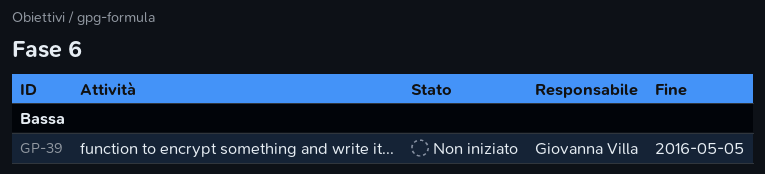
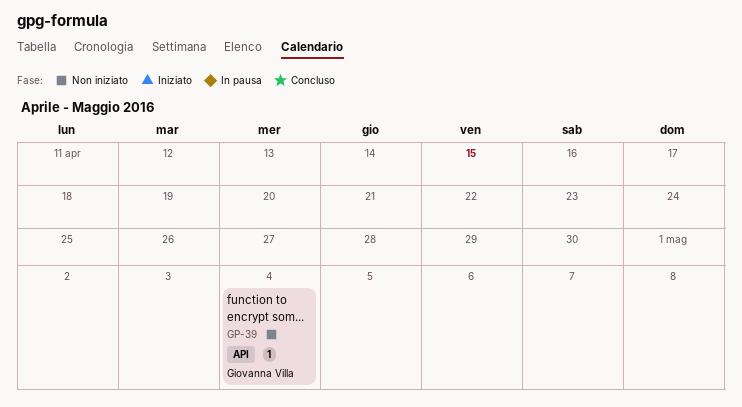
GP-39, due: May 5 -> May 4

